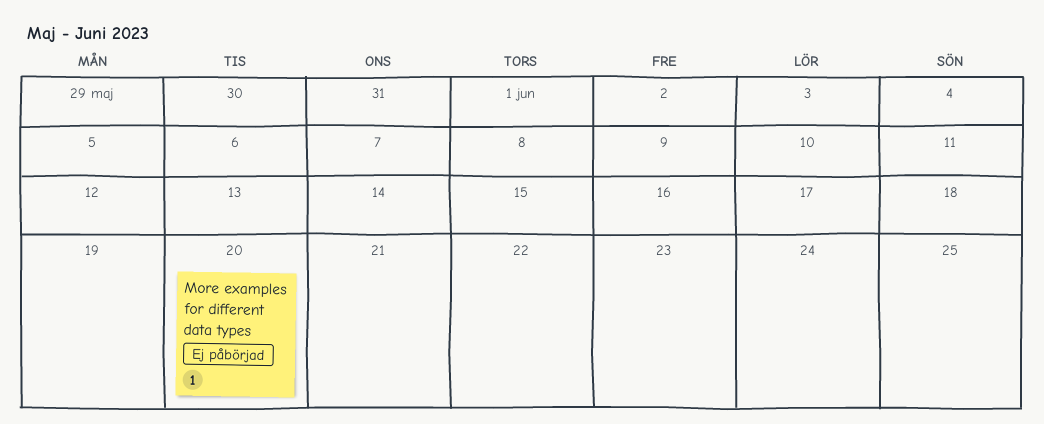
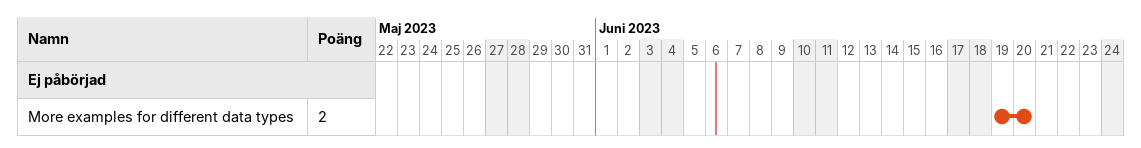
More examples for different data types, estimate: 1 -> 2

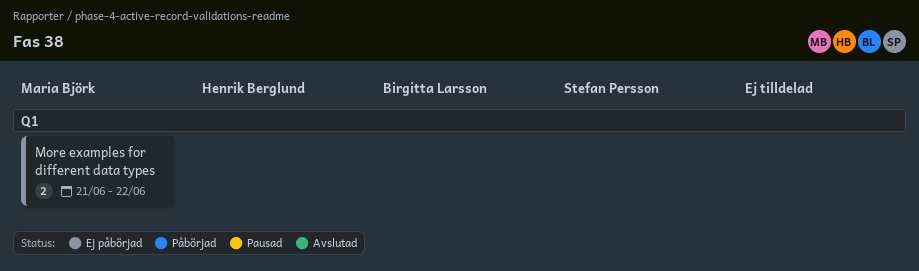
More examples for different data types, start: Jun 19 -> Jun 21
More examples for different data types, due: Jun 20 -> Jun 22

